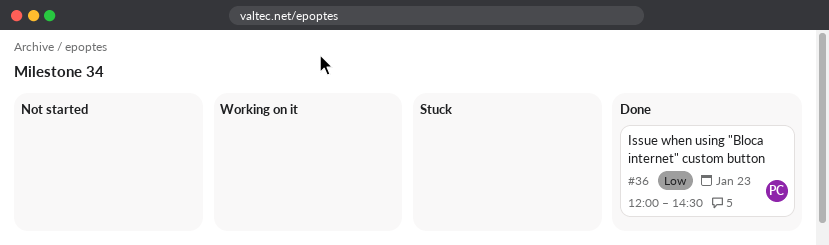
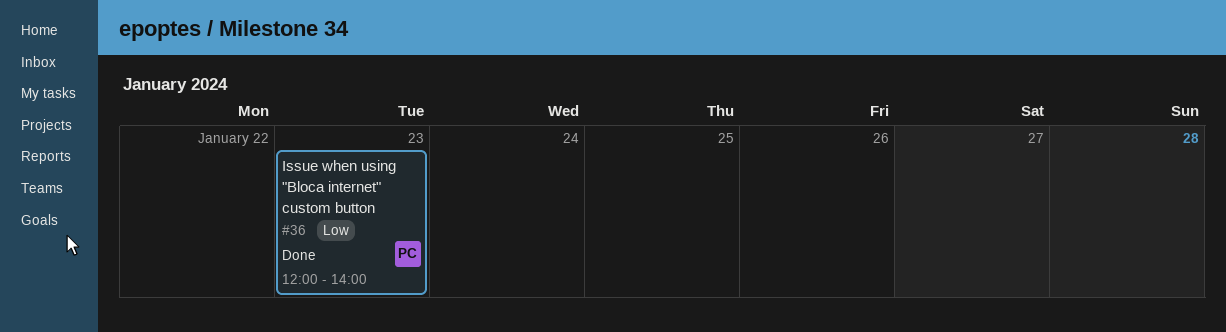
#36, ends: 14:30 -> 14:00

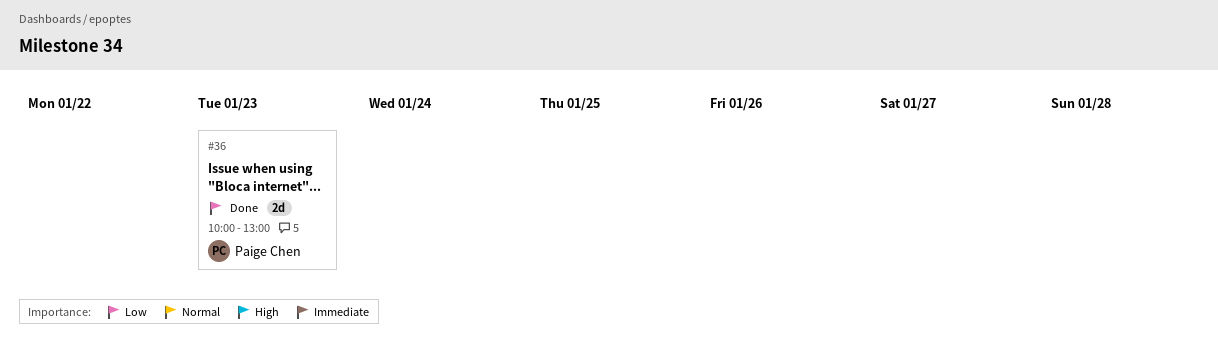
#36, begins: 12:00 -> 10:00
#36, ends: 14:00 -> 13:00

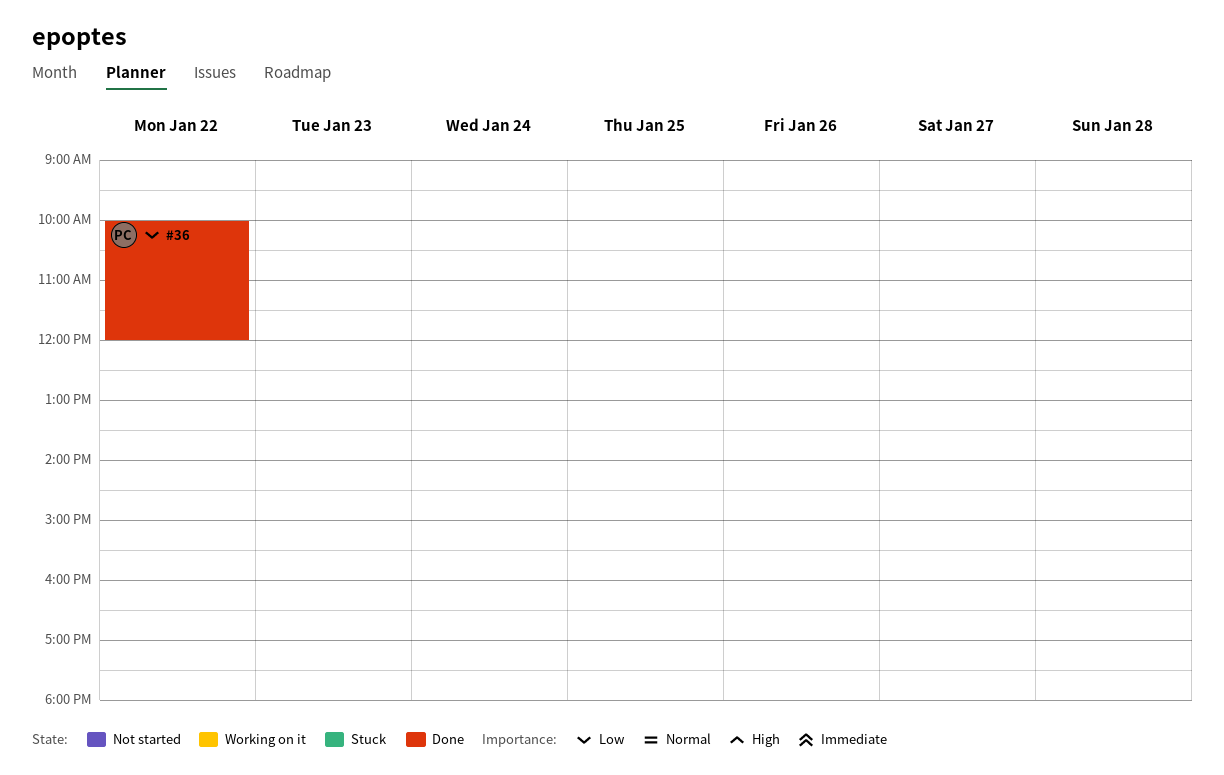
#36, day: Jan 23 -> Jan 22
#36, ends: 13:00 -> 12:00

